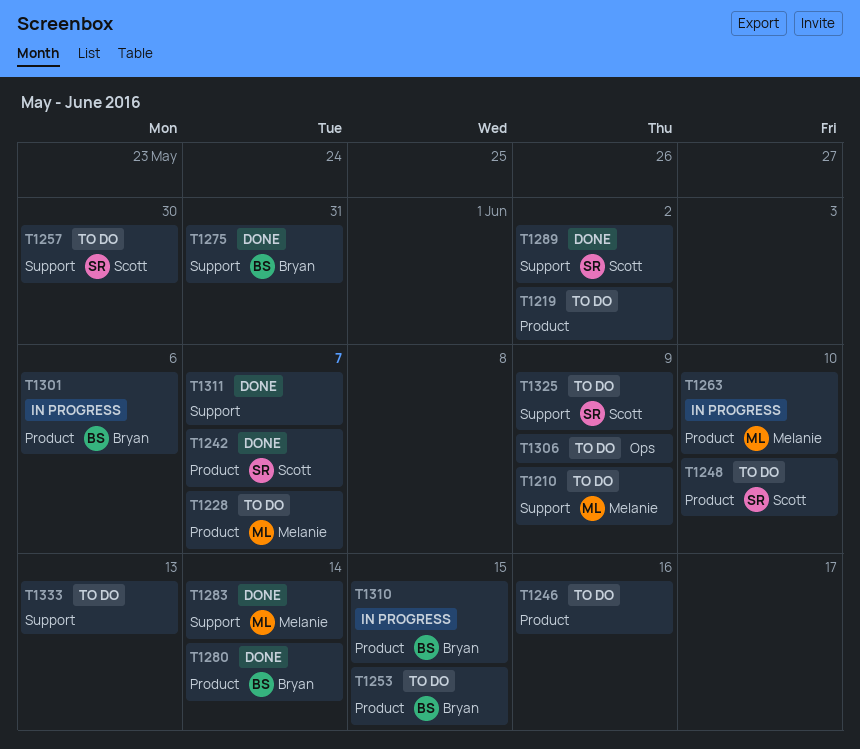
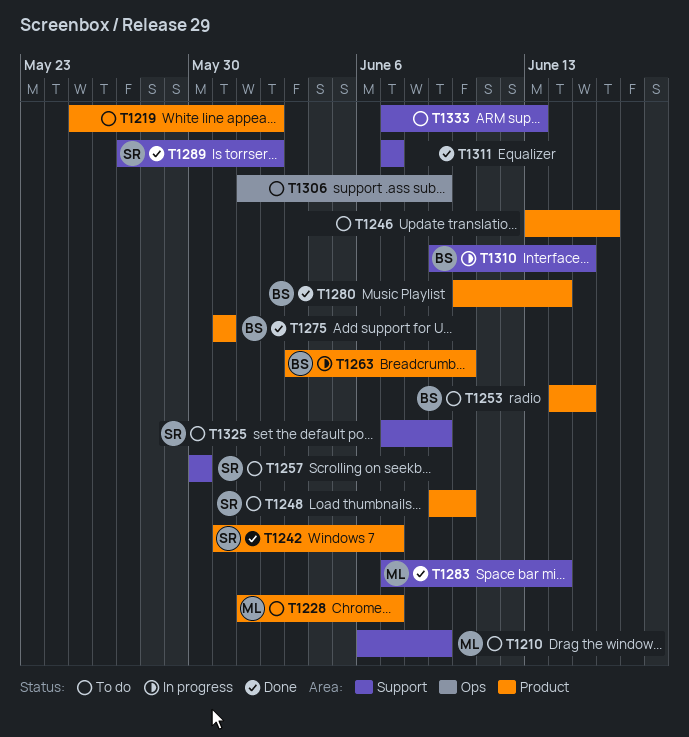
T1263, owner: Melanie -> Bryan
T1275, label: Support -> Product
T1301: present -> none
T1310, label: Product -> Support

